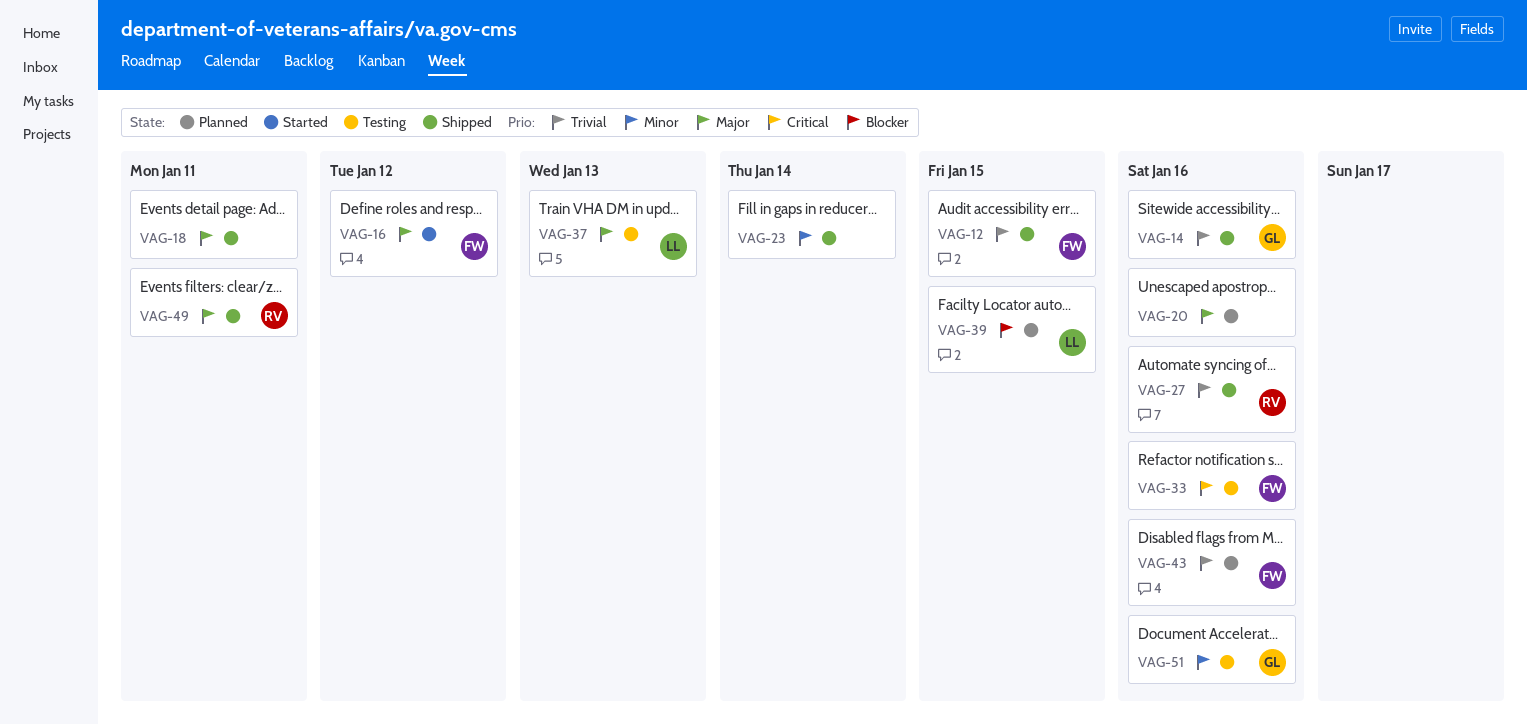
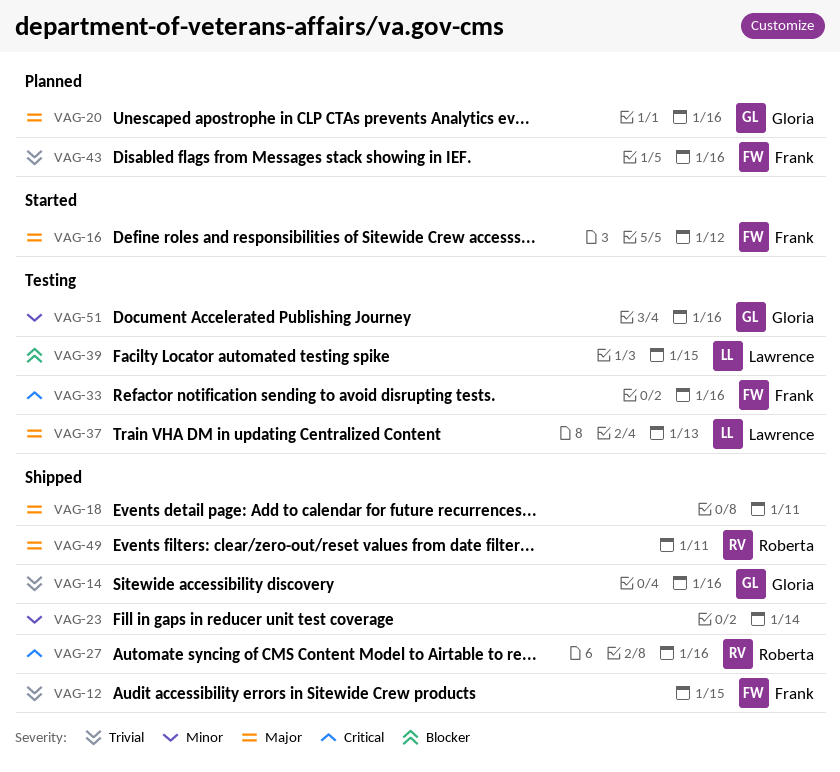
VAG-20, owner: none -> Gloria
VAG-27, priority: Trivial -> Critical
VAG-39, status: Planned -> Testing

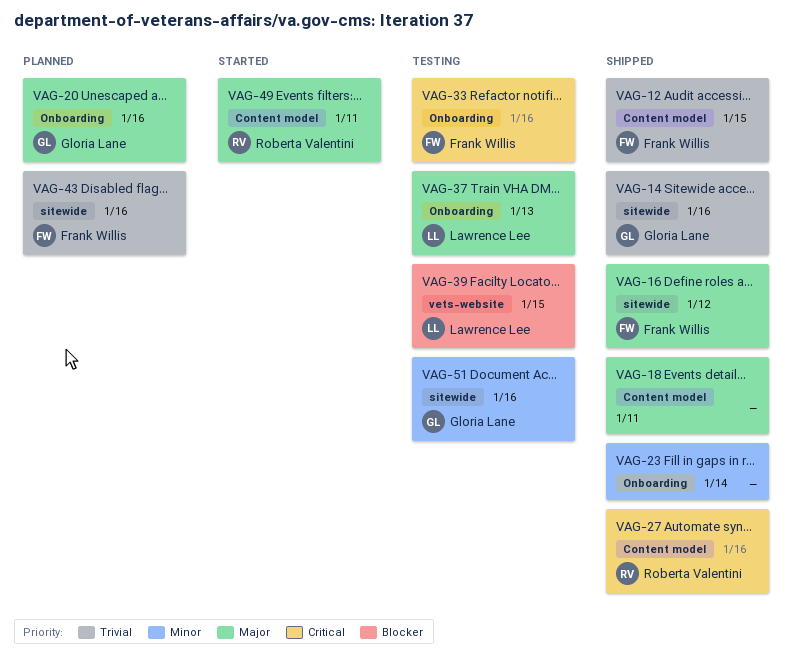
VAG-16, status: Started -> Shipped
VAG-49, status: Shipped -> Started

